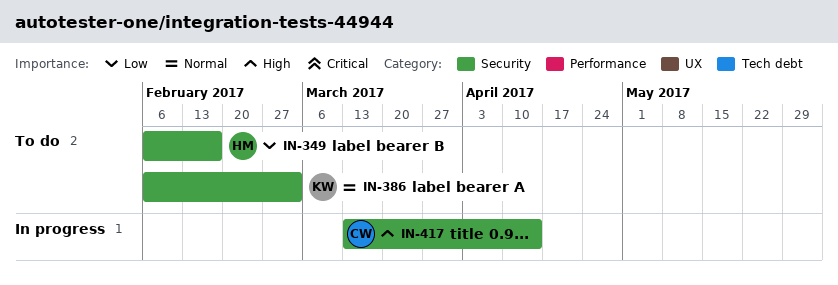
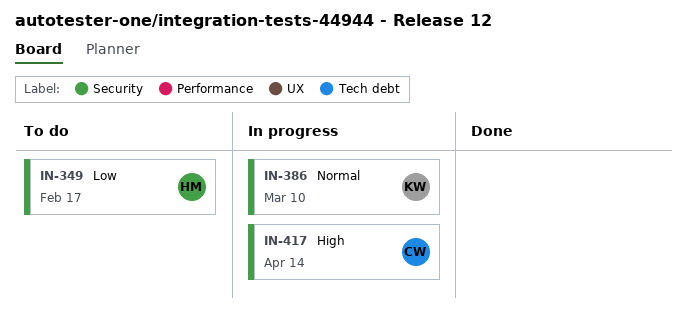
IN-386, status: To do -> In progress
IN-386, due: Mar 3 -> Mar 10

